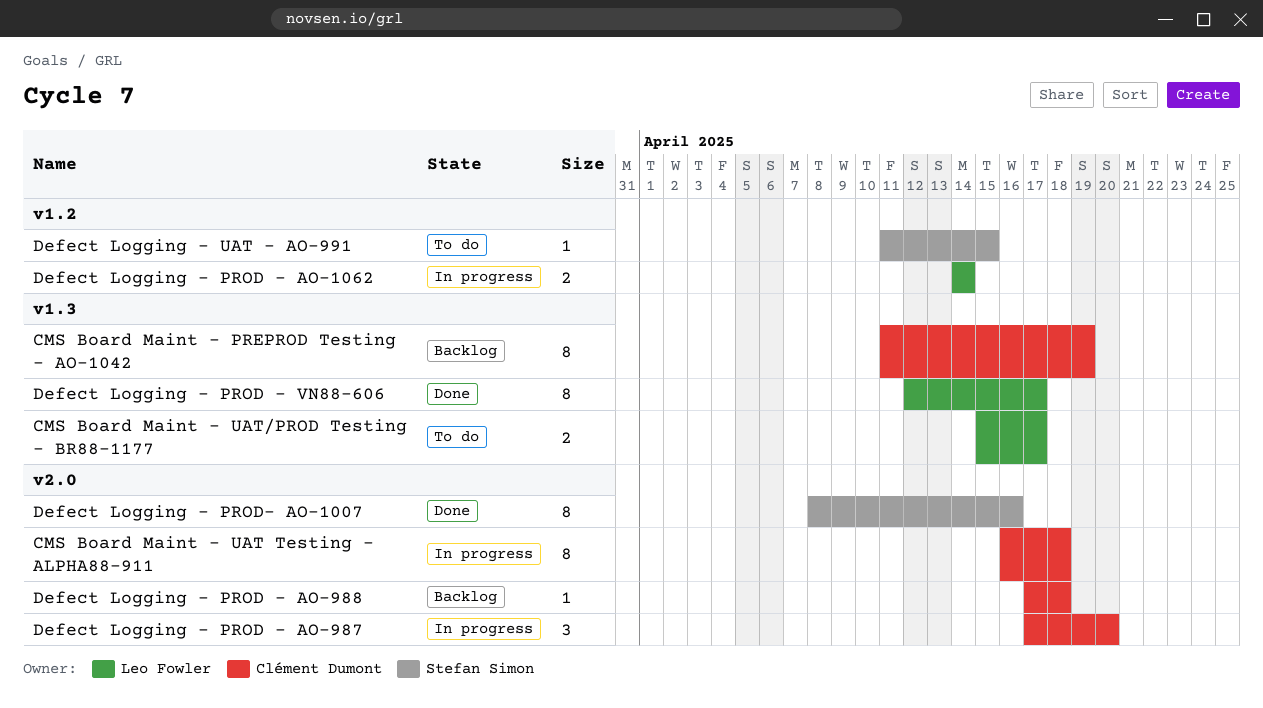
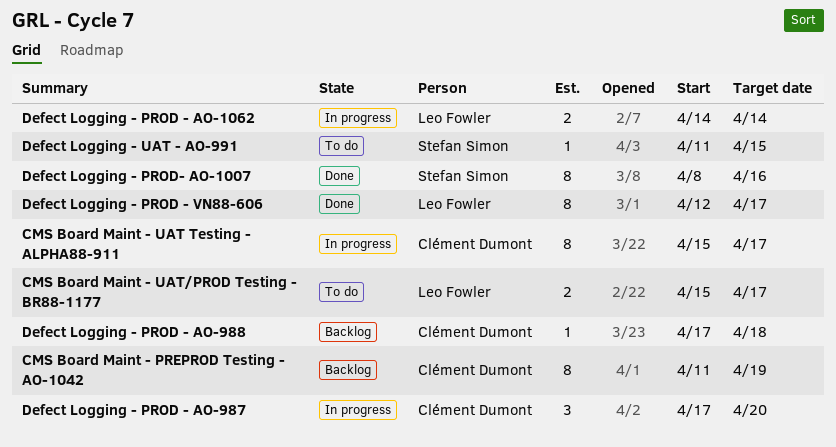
CMS Board Maint - UAT Testing - ALPHA88-911, start: Apr 16 -> Apr 15
CMS Board Maint - UAT Testing - ALPHA88-911, due: Apr 18 -> Apr 17

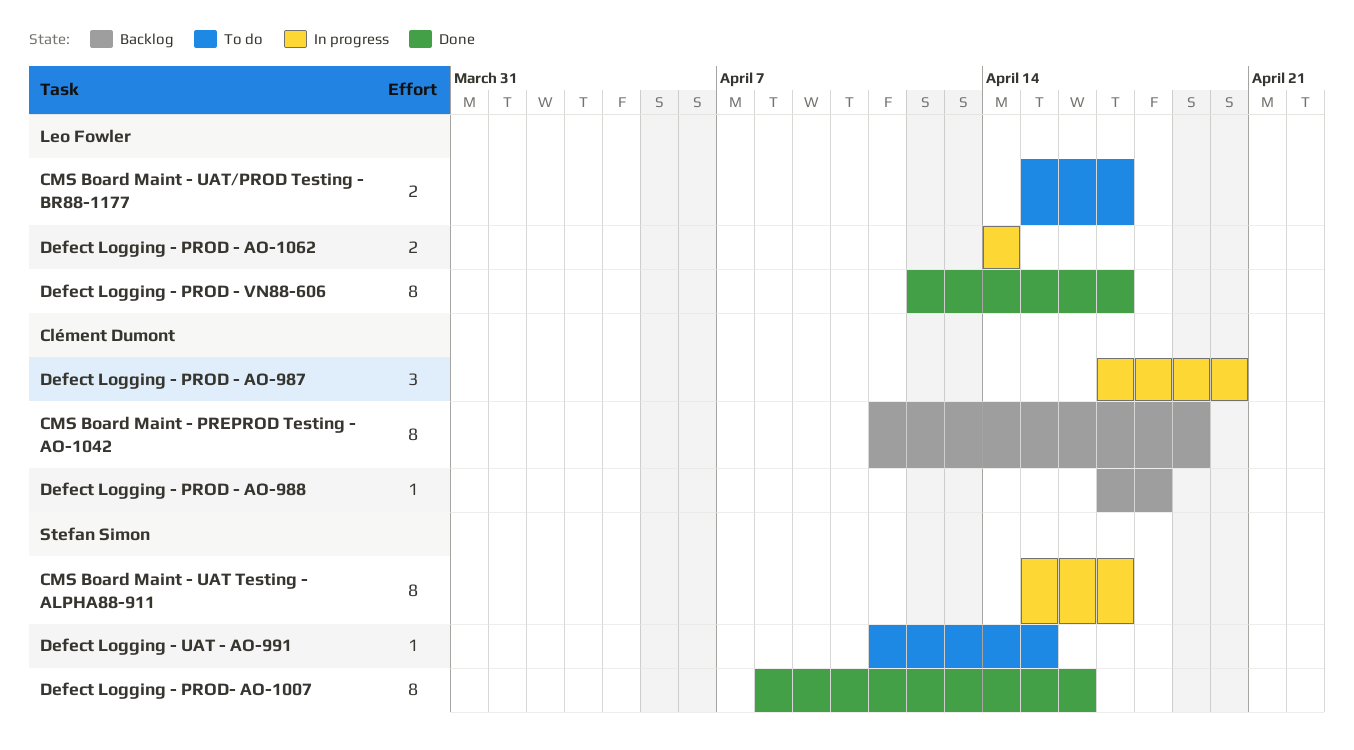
CMS Board Maint - UAT Testing - ALPHA88-911, owner: Clément Dumont -> Stefan Simon

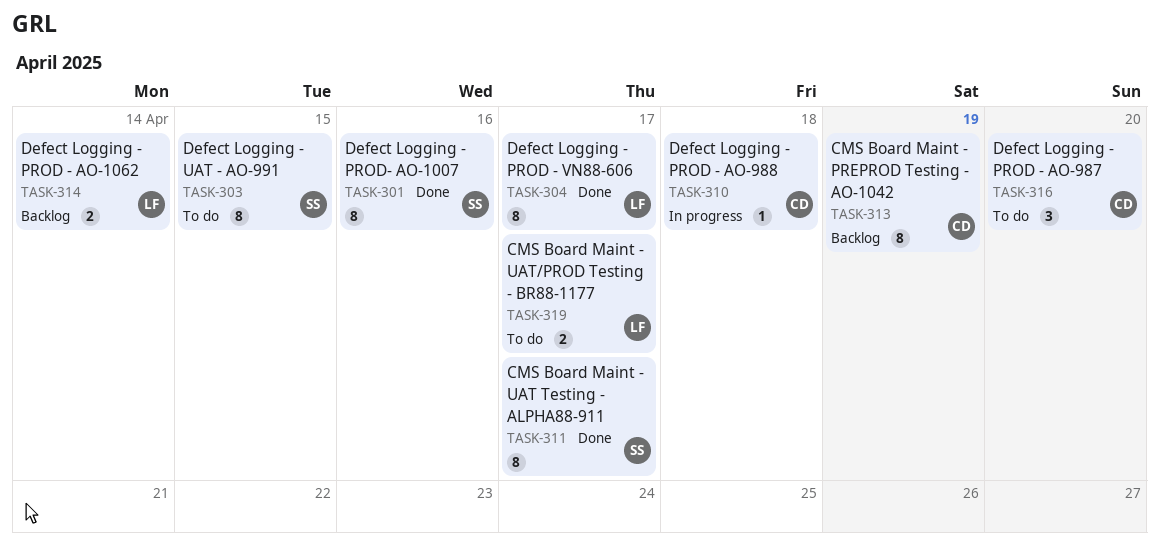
CMS Board Maint - UAT Testing - ALPHA88-911, status: In progress -> Done
Defect Logging - PROD - AO-1062, status: In progress -> Backlog
Defect Logging - PROD - AO-987, status: In progress -> To do
Defect Logging - PROD - AO-988, status: Backlog -> In progress
Defect Logging - UAT - AO-991, estimate: 1 -> 8

